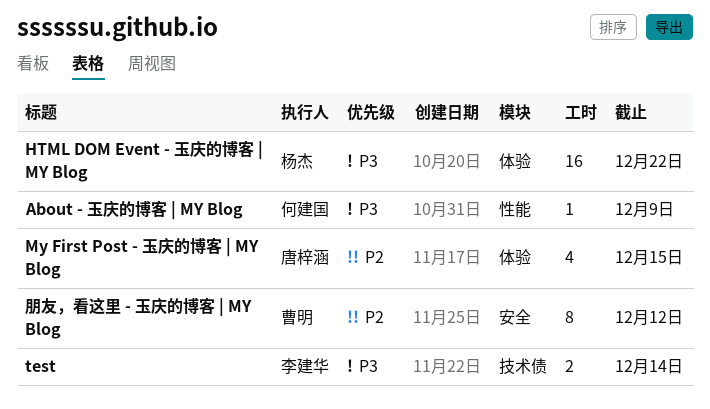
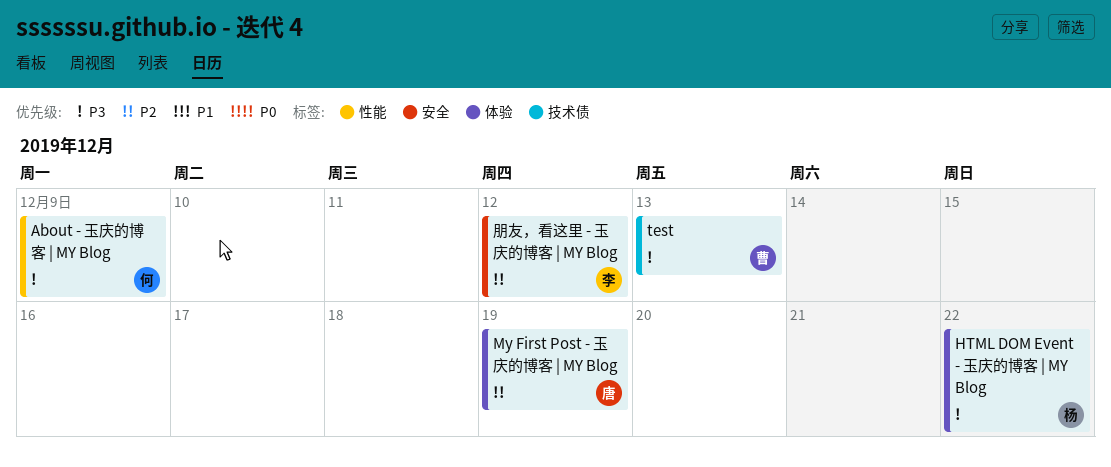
My First Post - 玉庆的博客 | MY Blog, due: Dec 15 -> Dec 19
test, owner: 李建华 -> 曹明
test, due: Dec 14 -> Dec 13
朋友，看这里 - 玉庆的博客 | MY Blog, owner: 曹明 -> 李建华

